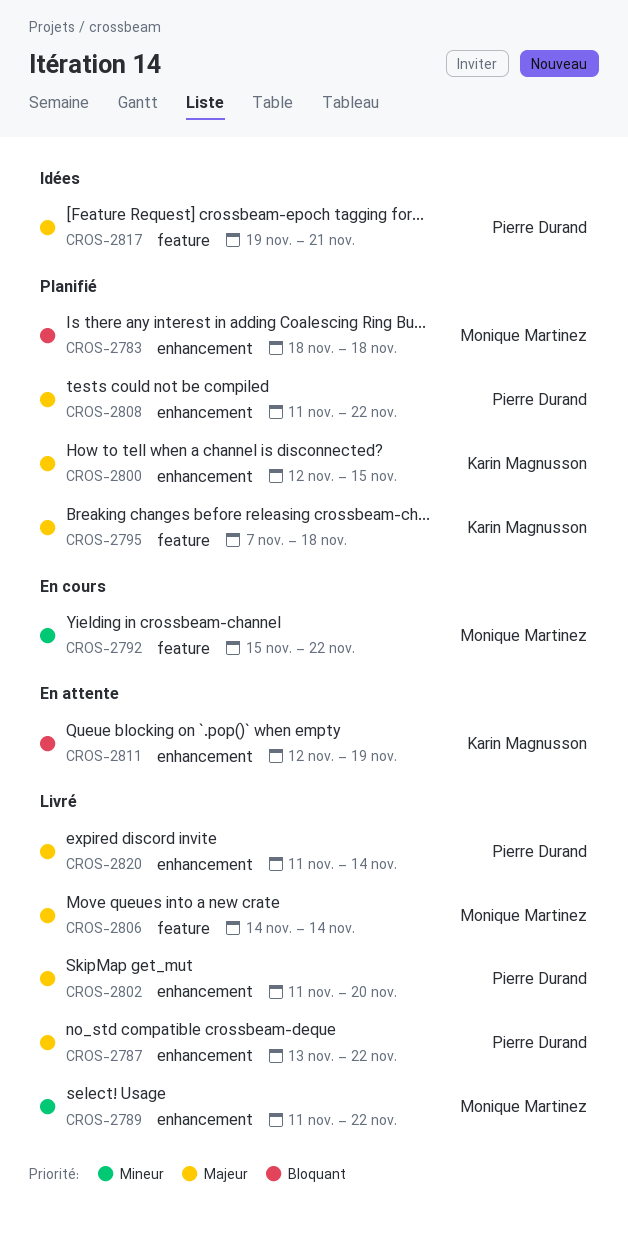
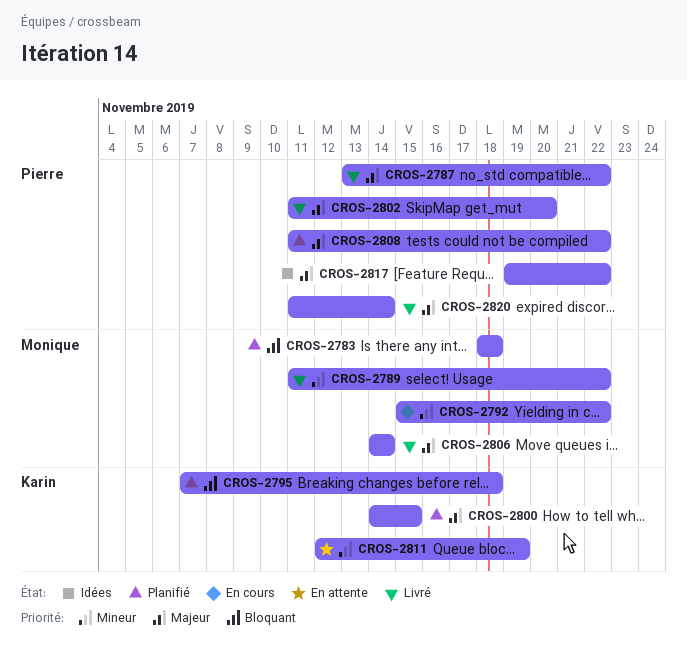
CROS-2795, priority: Majeur -> Bloquant
CROS-2800, start: Nov 12 -> Nov 14
CROS-2811, priority: Bloquant -> Mineur
CROS-2817, due: Nov 21 -> Nov 22

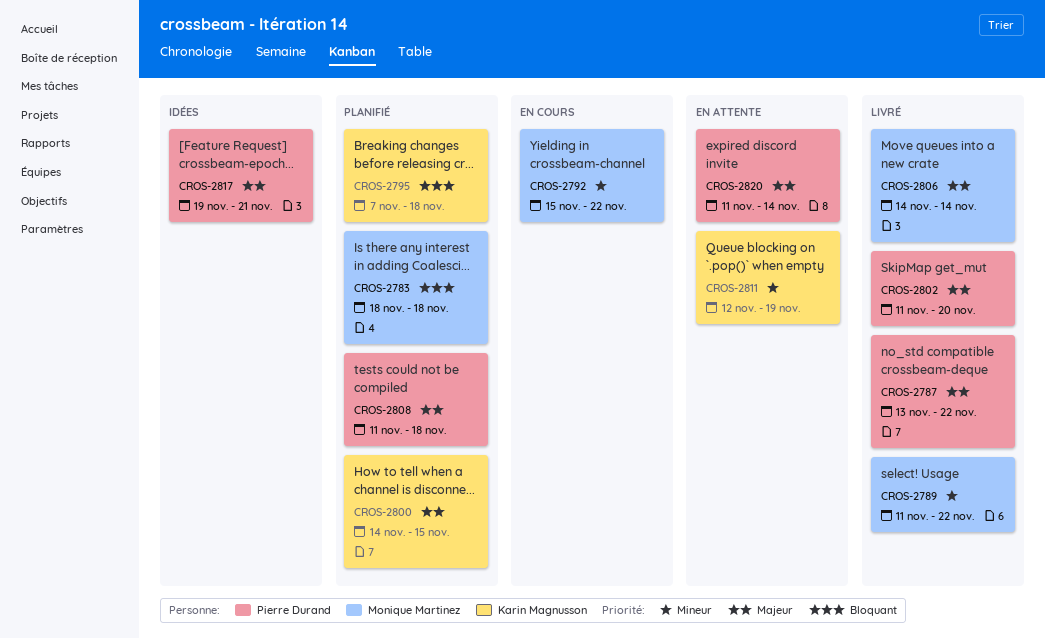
CROS-2808, due: Nov 22 -> Nov 18
CROS-2817, due: Nov 22 -> Nov 21
CROS-2820, status: Livré -> En attente

